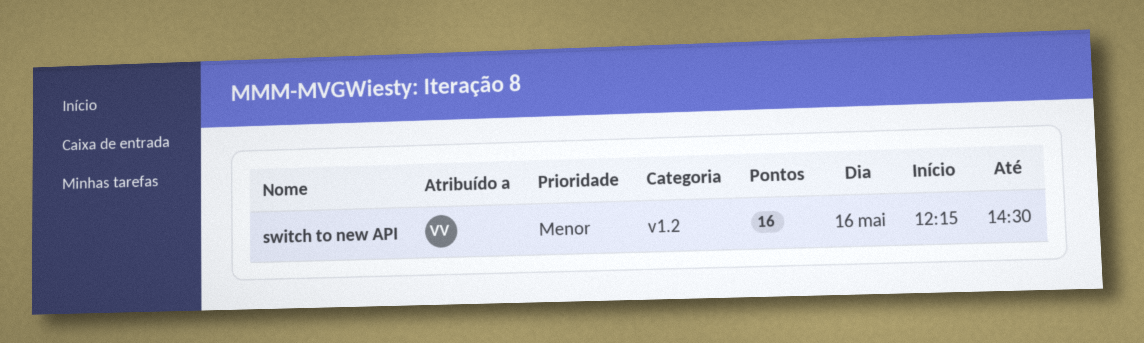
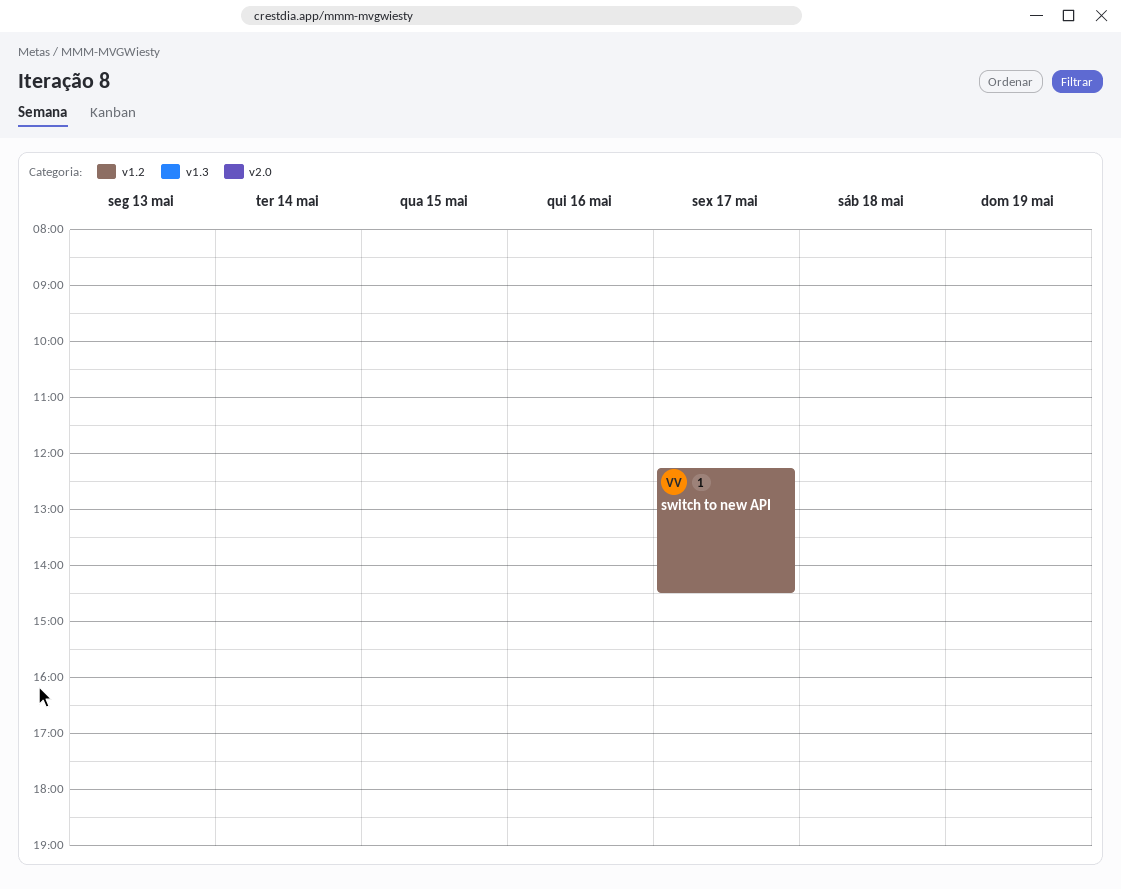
switch to new API, estimate: 16 -> 1
switch to new API, day: May 16 -> May 17

